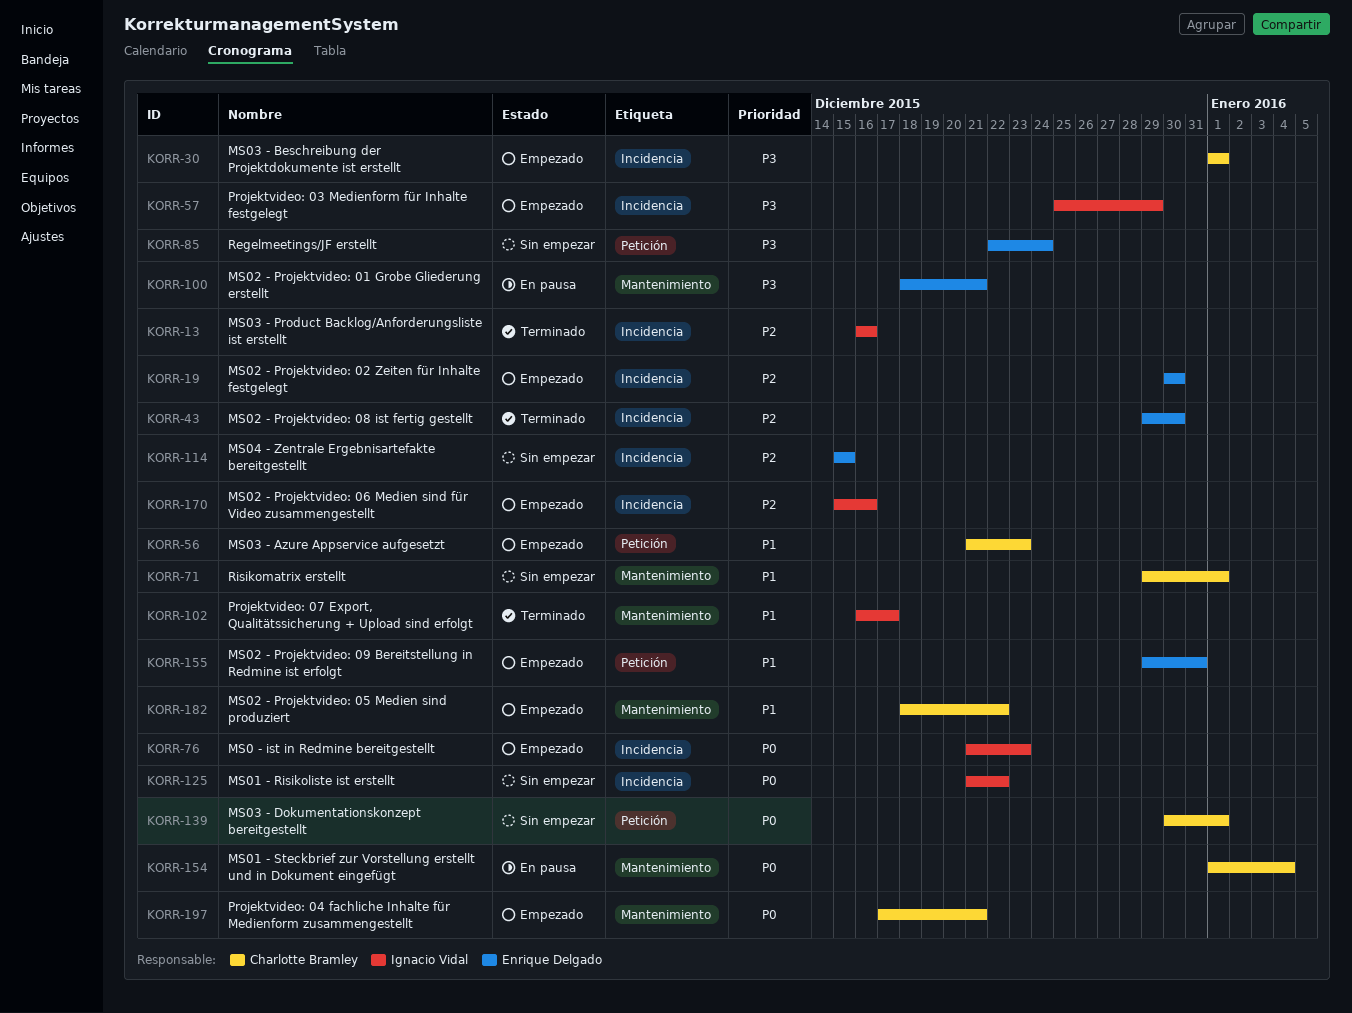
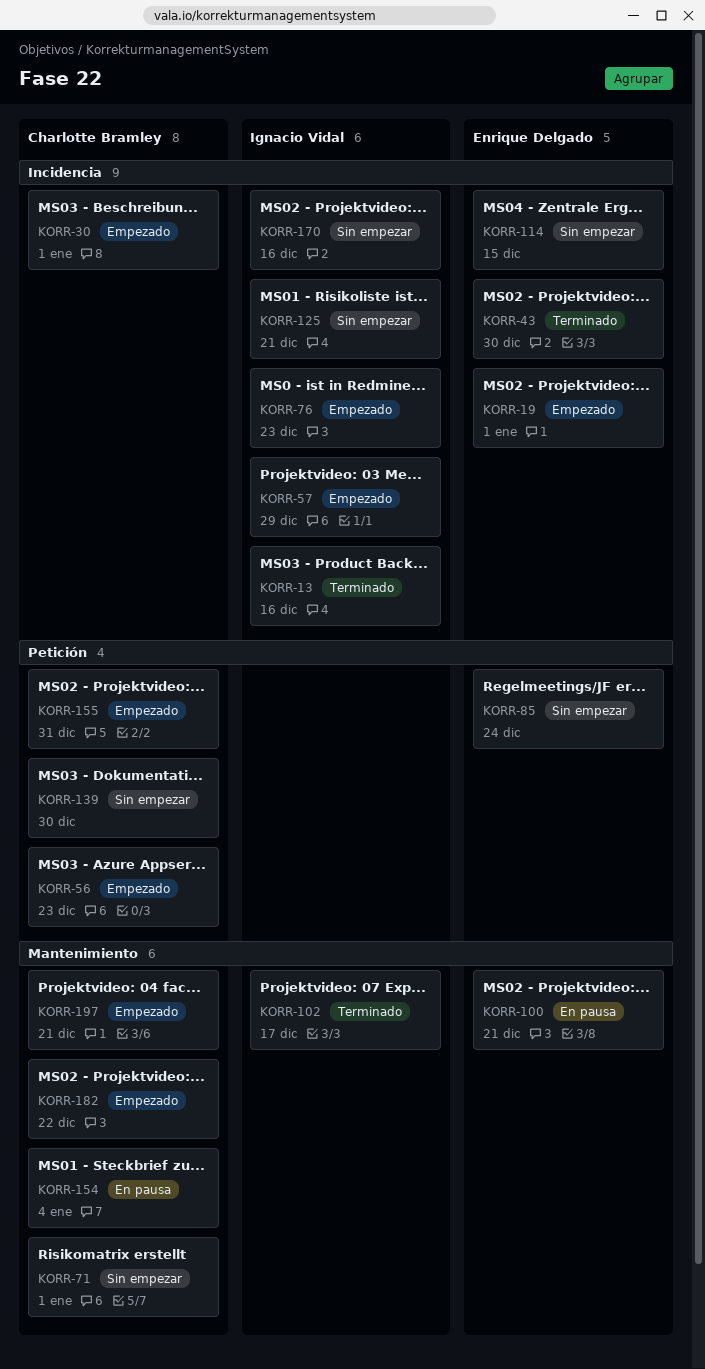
KORR-19, due: Dec 30 -> Jan 1
KORR-125, due: Dec 22 -> Dec 21
KORR-139, due: Jan 1 -> Dec 30
KORR-155, owner: Enrique Delgado -> Charlotte Bramley
KORR-170, status: Empezado -> Sin empezar

